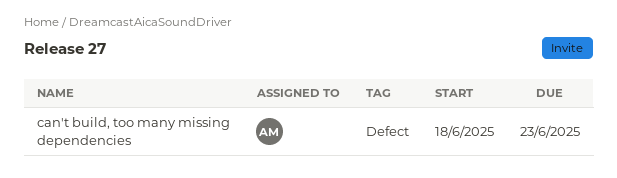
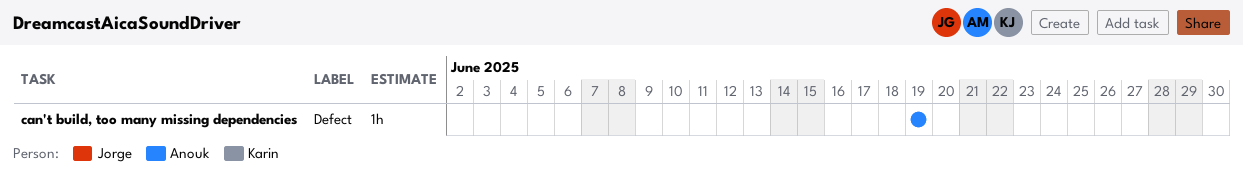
can't build, too many missing dependencies, start: Jun 18 -> Jun 19
can't build, too many missing dependencies, due: Jun 23 -> Jun 19

